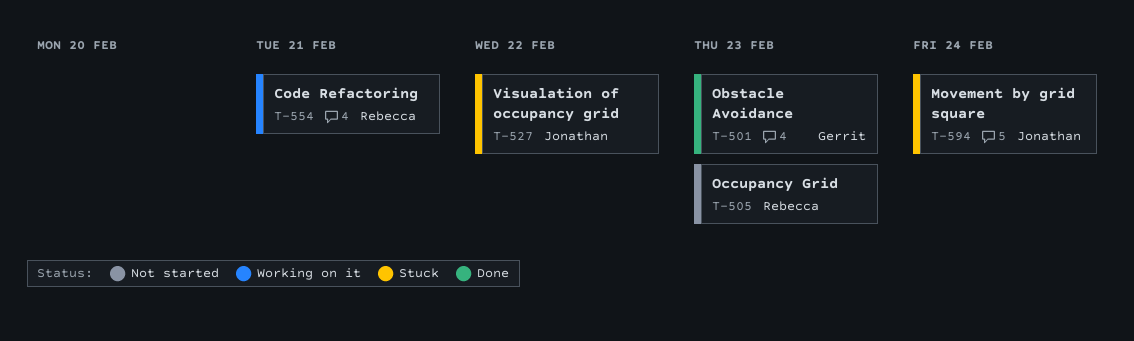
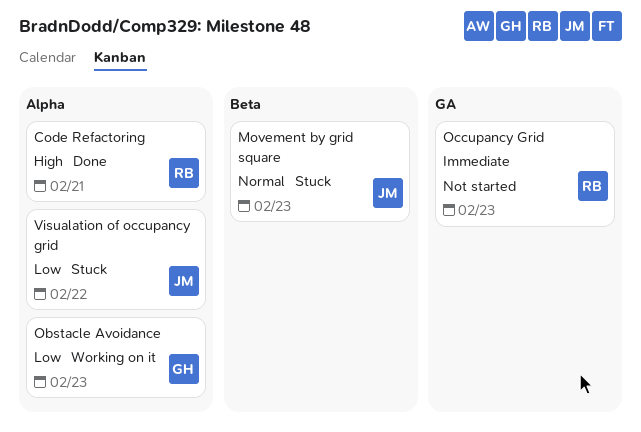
Code Refactoring, status: Working on it -> Done
Movement by grid square, due: Feb 24 -> Feb 23
Obstacle Avoidance, status: Done -> Working on it

